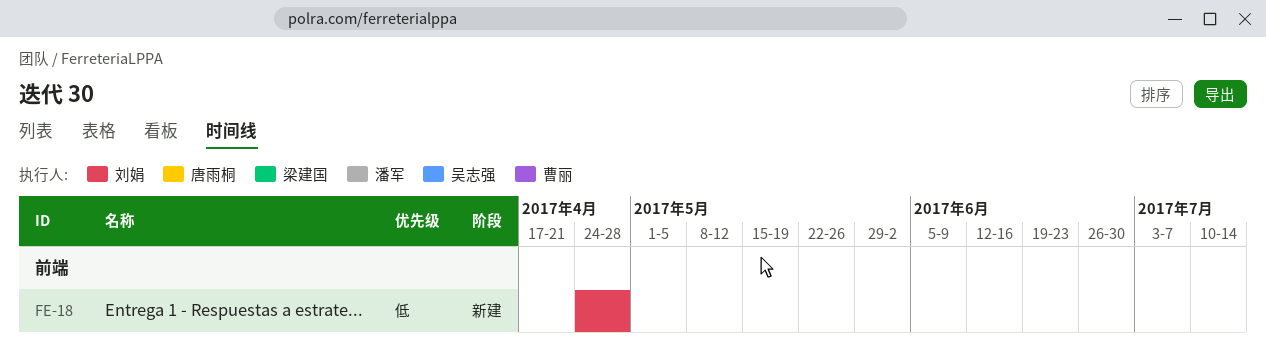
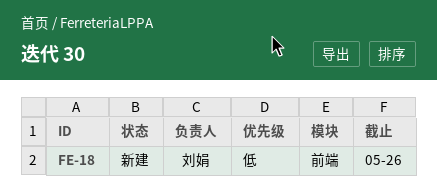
FE-18, due: Apr 28 -> May 26

